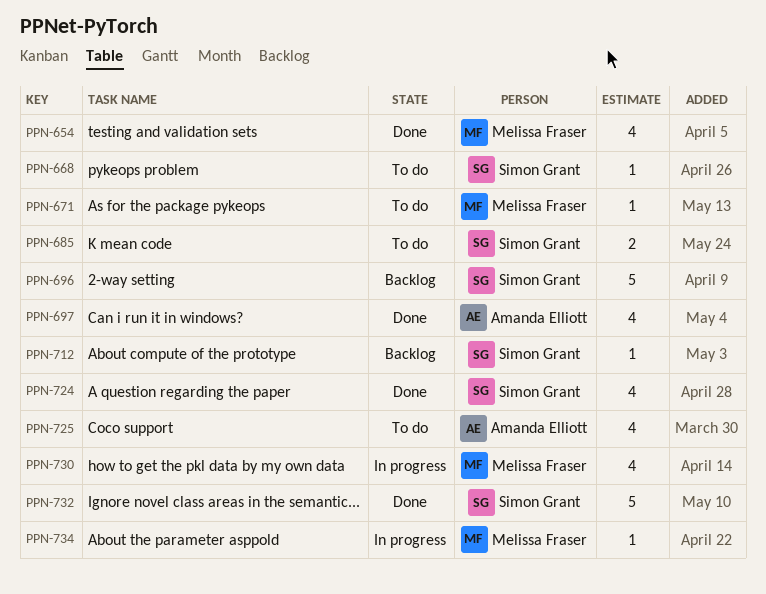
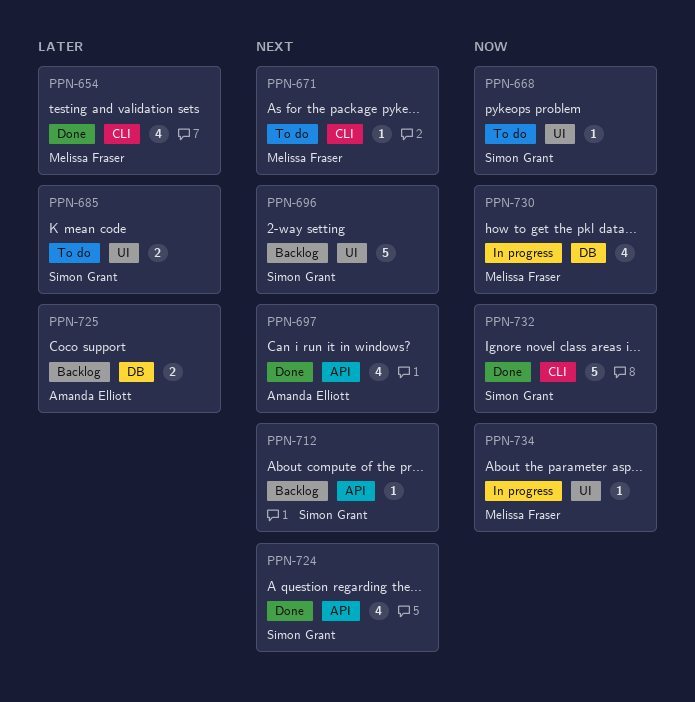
PPN-725, status: To do -> Backlog
PPN-725, estimate: 4 -> 2

